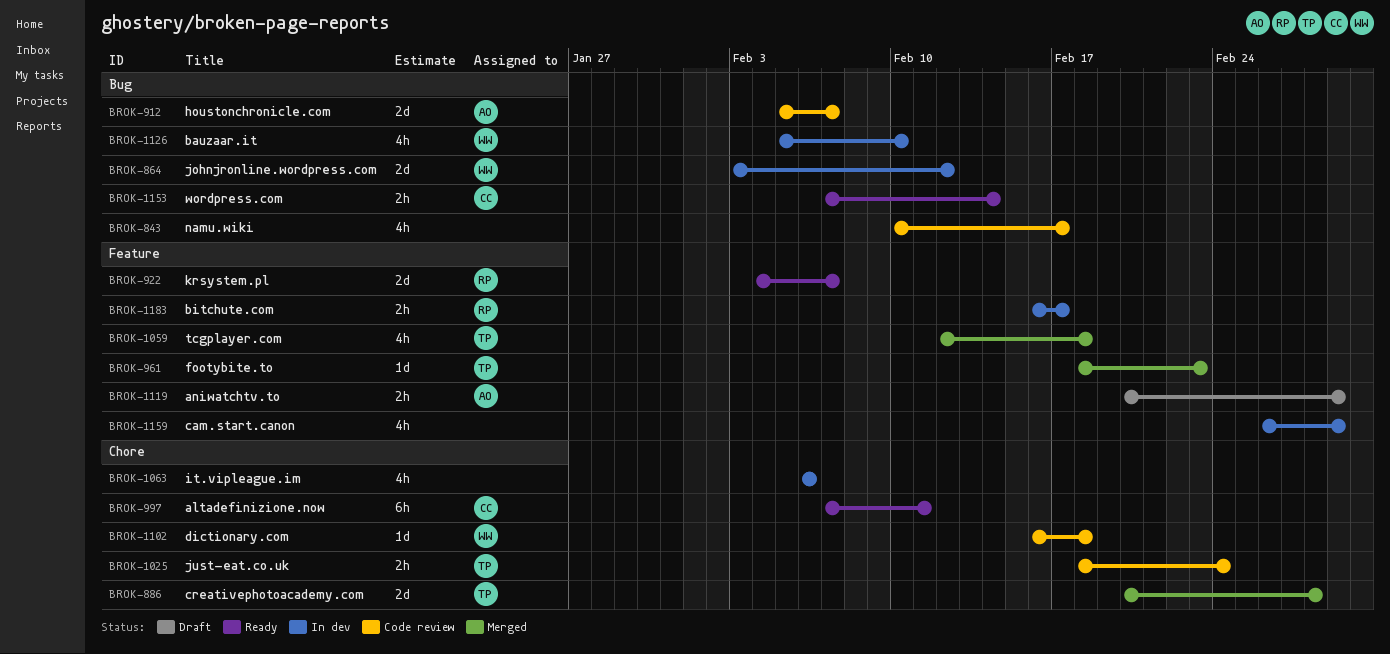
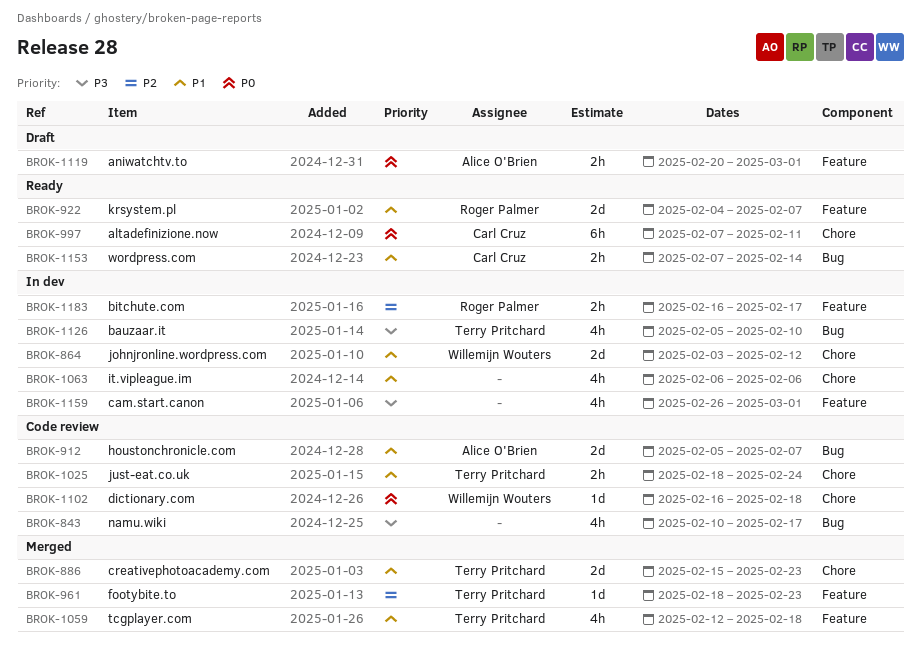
BROK-864, label: Bug -> Chore
BROK-886, start: Feb 20 -> Feb 15
BROK-886, due: Feb 28 -> Feb 23
BROK-1126, owner: Willemijn Wouters -> Terry Pritchard

